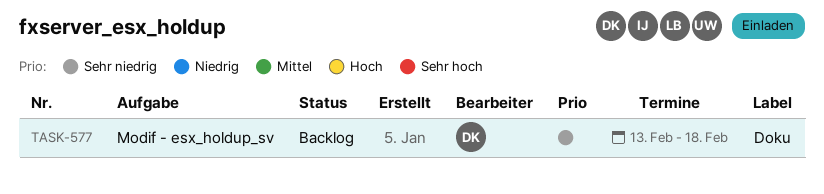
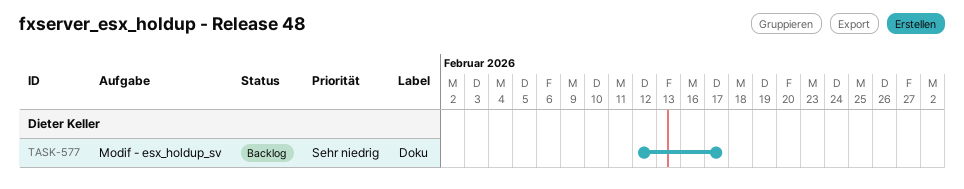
TASK-577, start: Feb 13 -> Feb 12
TASK-577, due: Feb 18 -> Feb 17

